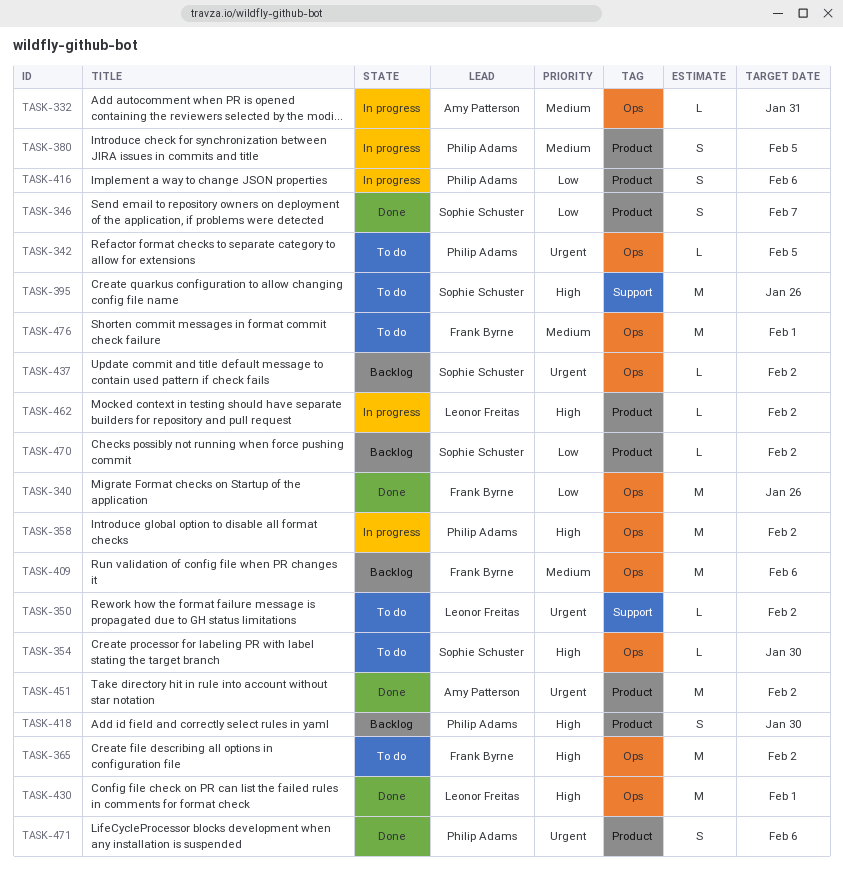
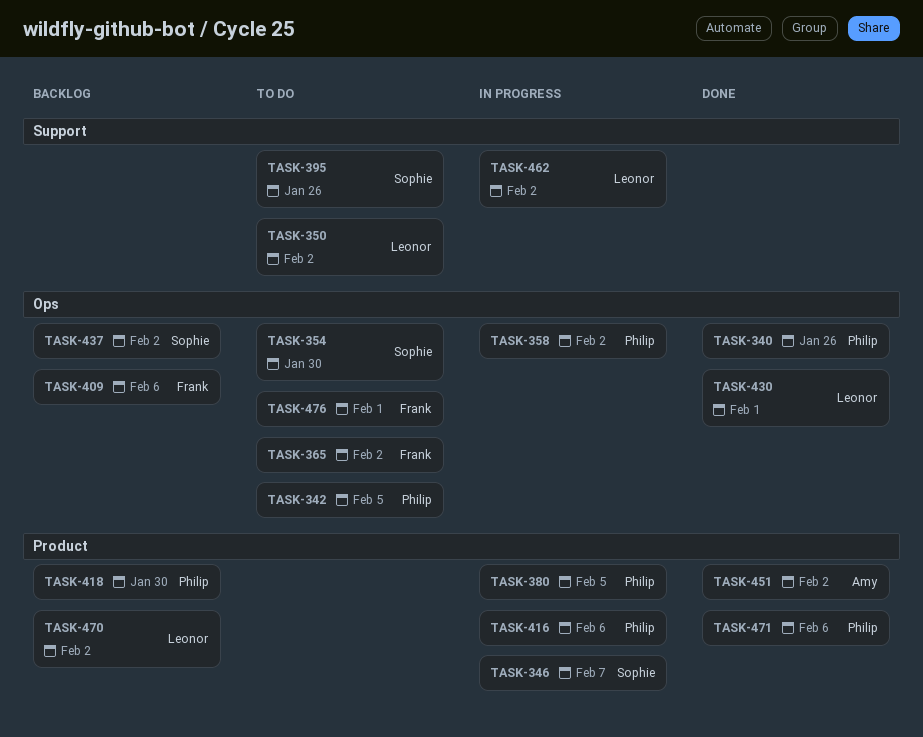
TASK-332: present -> none
TASK-340, owner: Frank Byrne -> Philip Adams
TASK-346, status: Done -> In progress
TASK-462, label: Product -> Support
TASK-470, owner: Sophie Schuster -> Leonor Freitas

